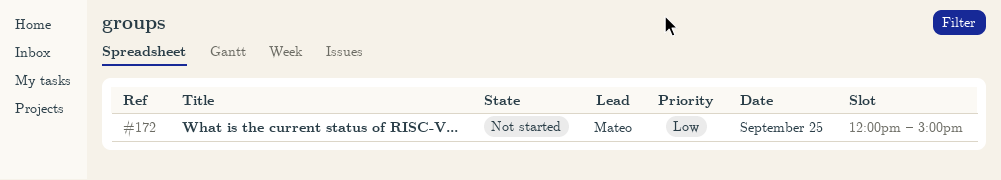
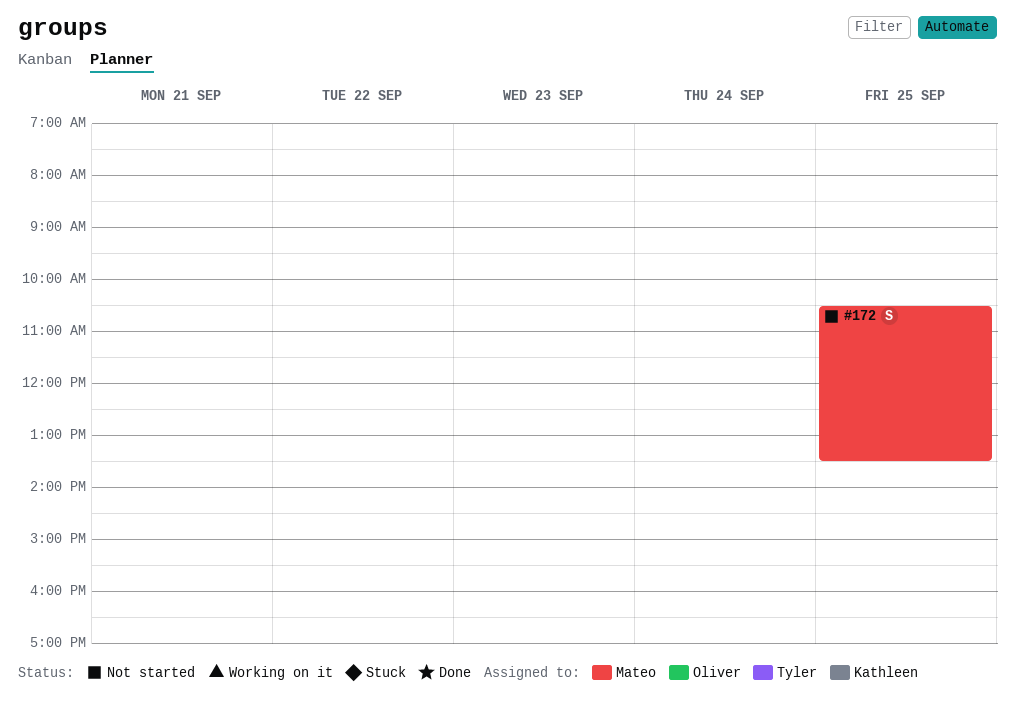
#172, begins: 12:00 -> 10:30
#172, ends: 15:00 -> 13:30

